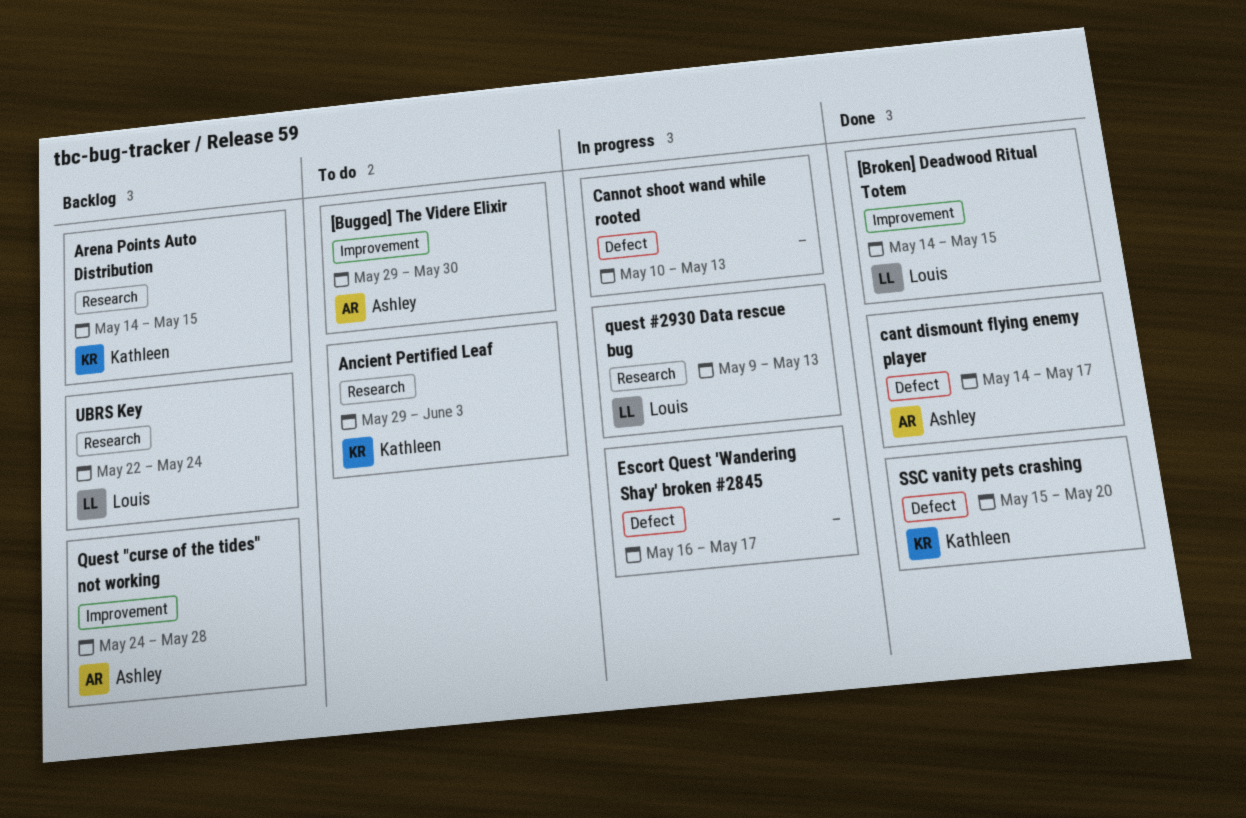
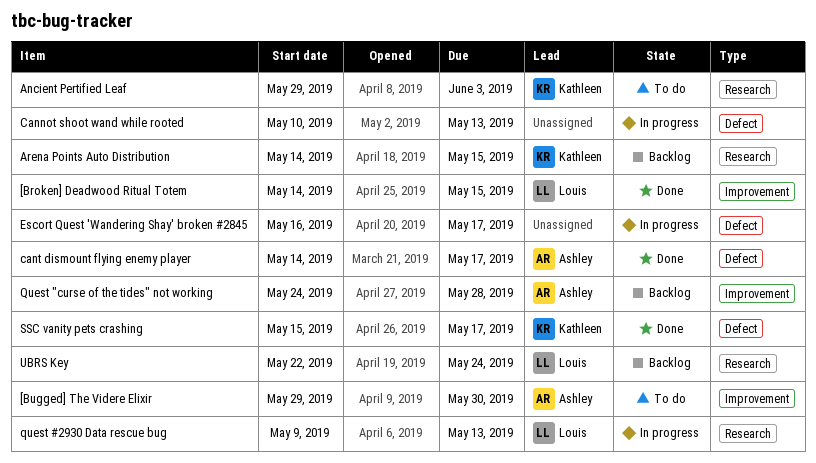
SSC vanity pets crashing, due: May 20 -> May 17

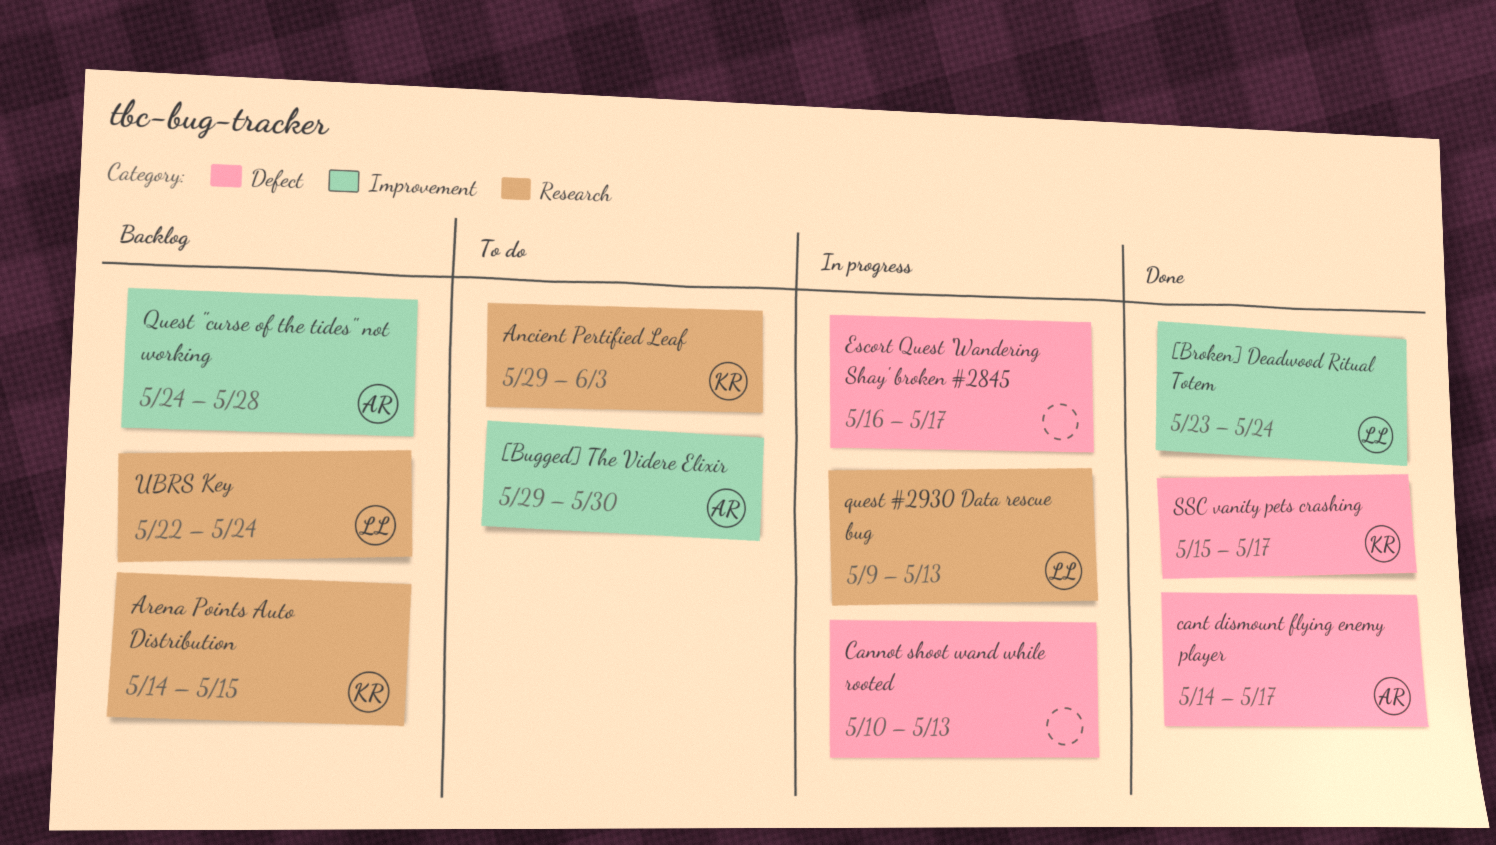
[Broken] Deadwood Ritual Totem, start: May 14 -> May 23
[Broken] Deadwood Ritual Totem, due: May 15 -> May 24

